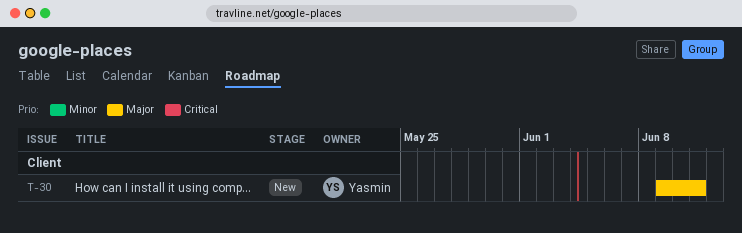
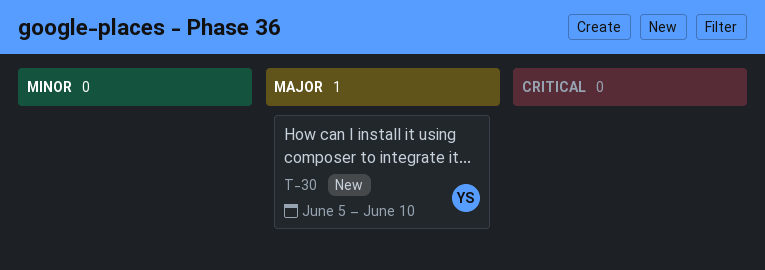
T-30, start: Jun 9 -> Jun 5
T-30, due: Jun 11 -> Jun 10

